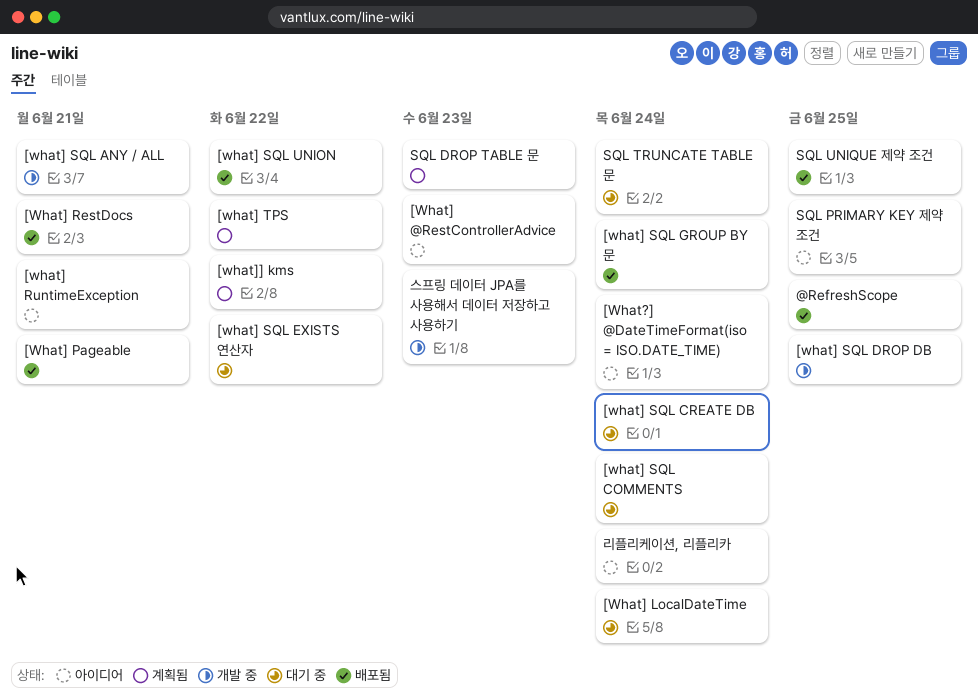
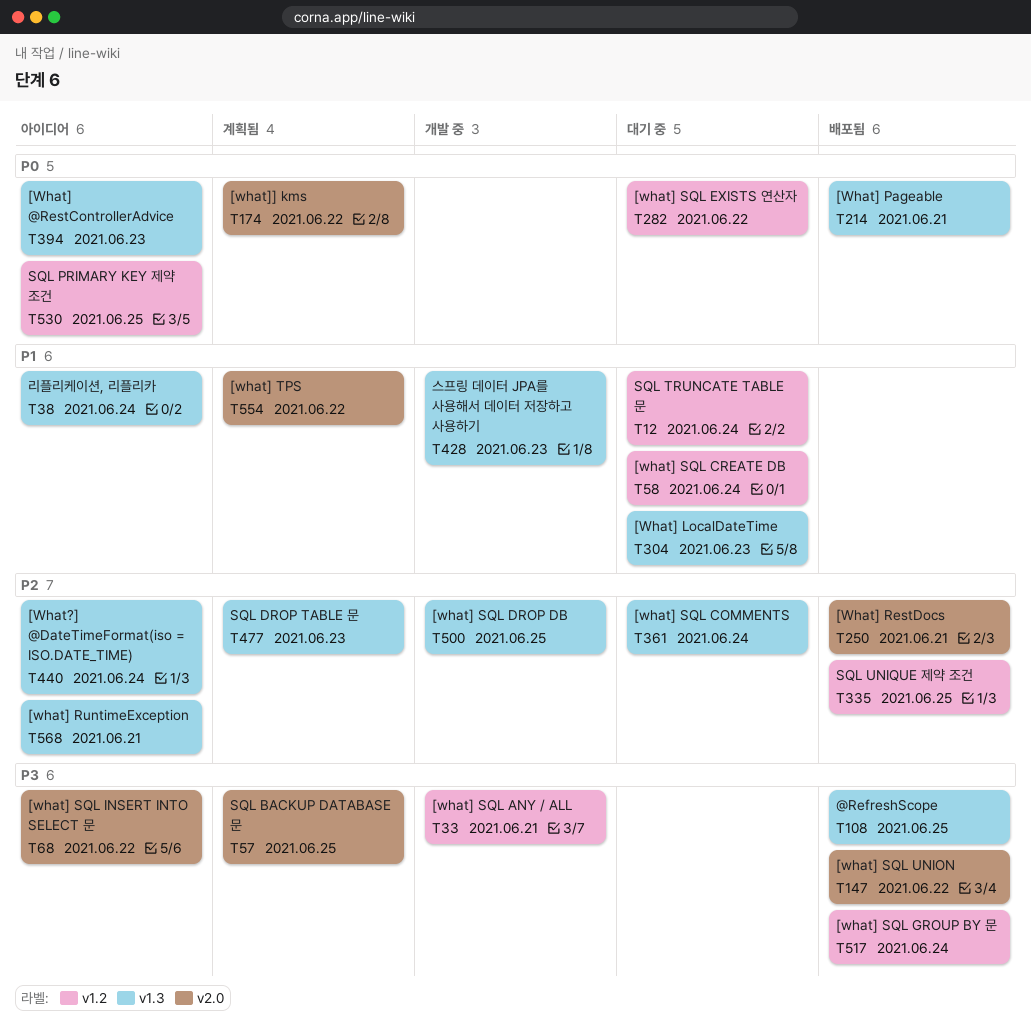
[What] LocalDateTime, due: Jun 24 -> Jun 23
[what] SQL INSERT INTO SELECT 문: none -> present
SQL BACKUP DATABASE 문: none -> present

